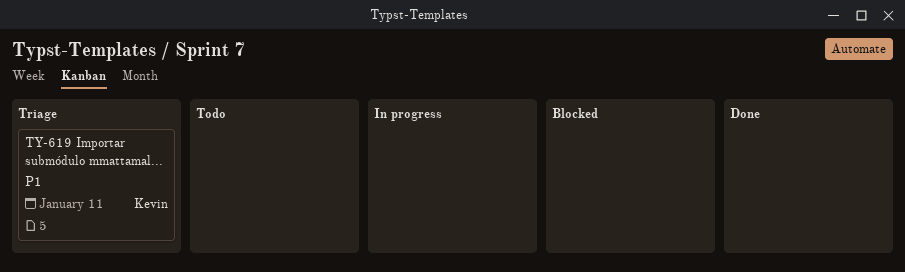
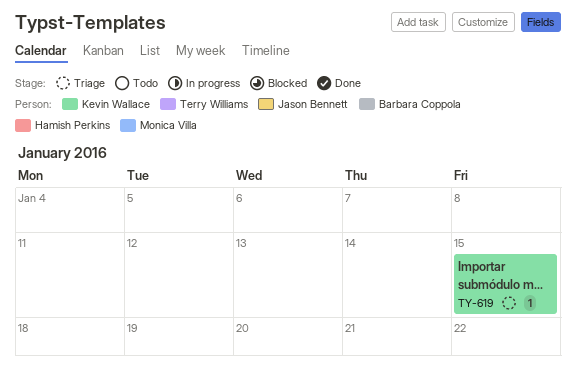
TY-619, due: Jan 11 -> Jan 15

